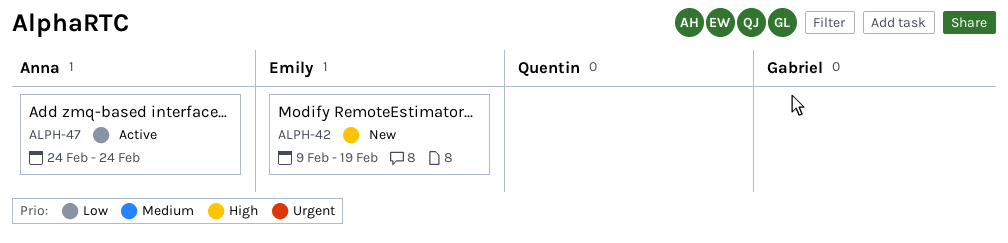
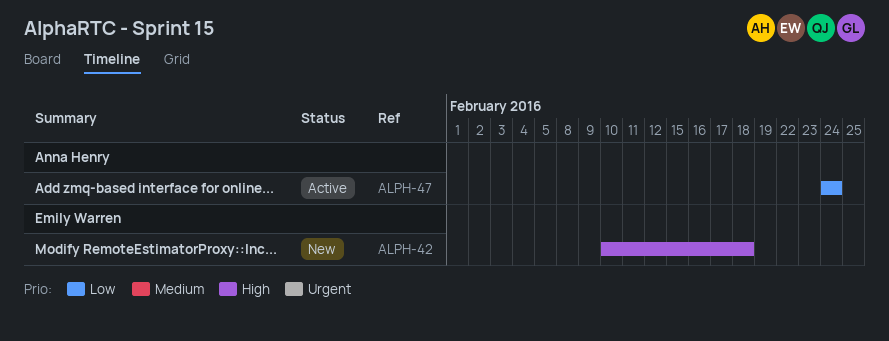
ALPH-42, start: Feb 9 -> Feb 10
ALPH-42, due: Feb 19 -> Feb 18

